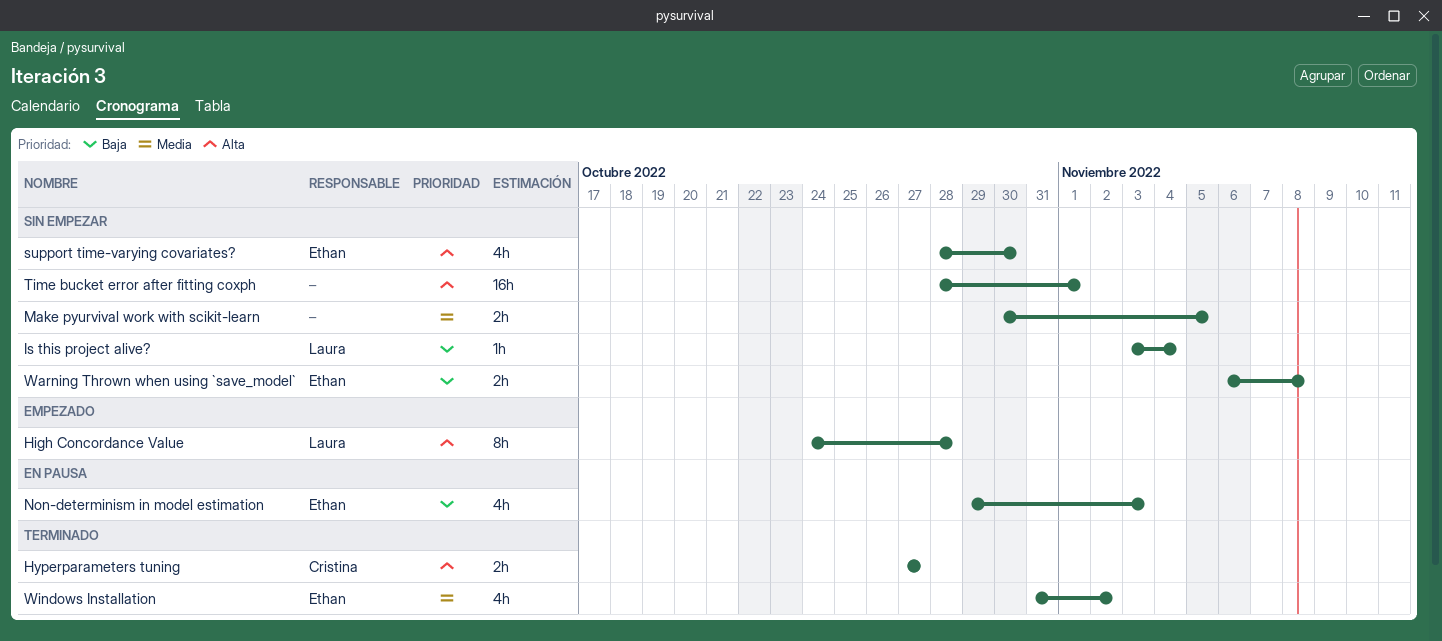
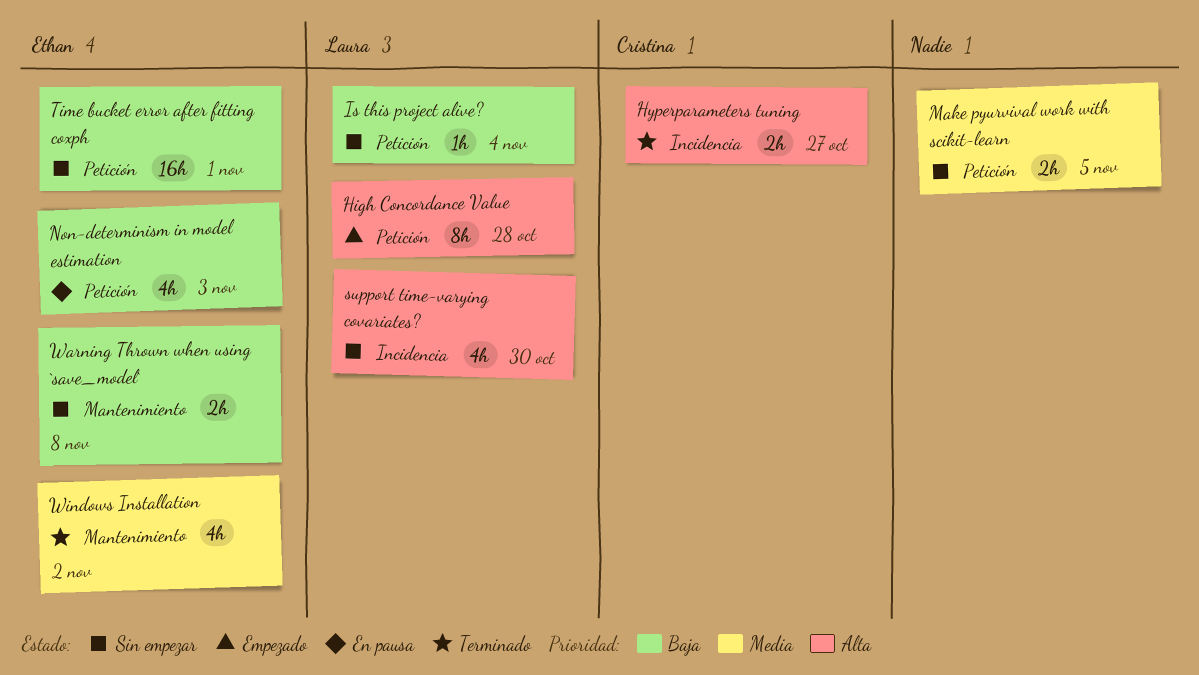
support time-varying covariates?, owner: Ethan -> Laura
Time bucket error after fitting coxph, owner: none -> Ethan
Time bucket error after fitting coxph, priority: Alta -> Baja

